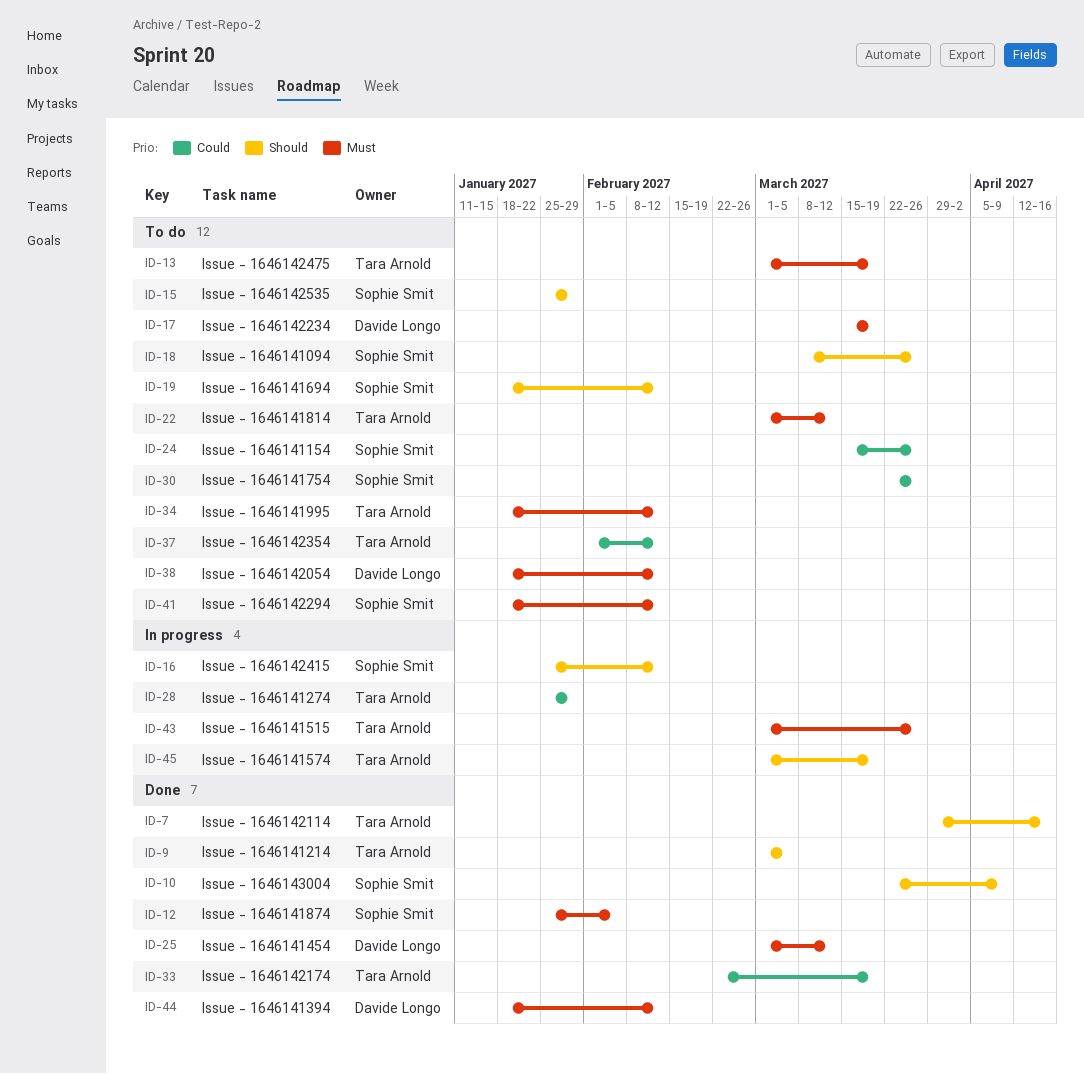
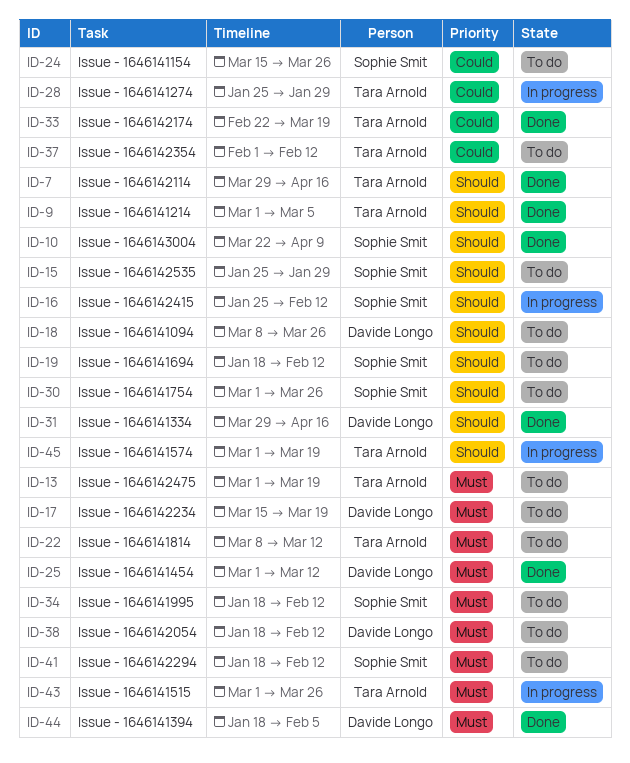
ID-12: present -> none
ID-18, owner: Sophie Smit -> Davide Longo
ID-22, start: Mar 1 -> Mar 8
ID-30, priority: Could -> Should
ID-30, start: Mar 22 -> Mar 1
ID-31: none -> present
ID-34, owner: Tara Arnold -> Sophie Smit
ID-44, due: Feb 12 -> Feb 5

